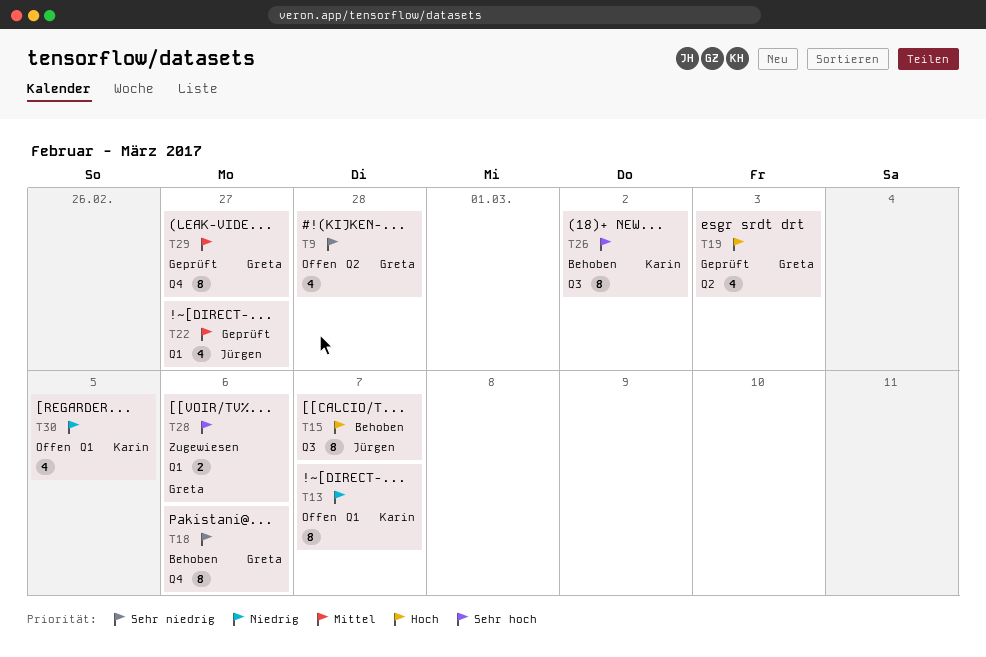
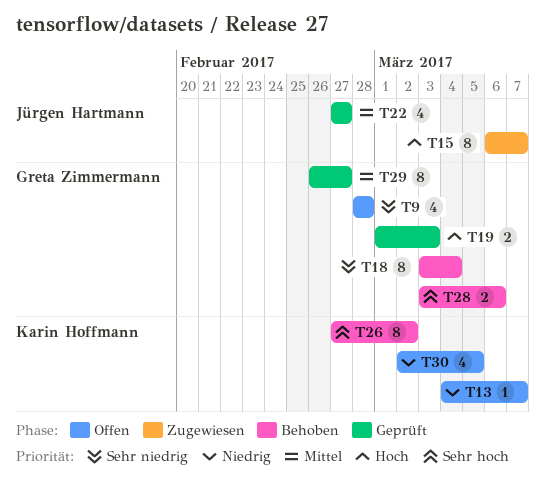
T13, estimate: 8 -> 1
T15, status: Behoben -> Zugewiesen
T18, due: Mar 6 -> Mar 4
T19, estimate: 4 -> 2
T28, status: Zugewiesen -> Behoben

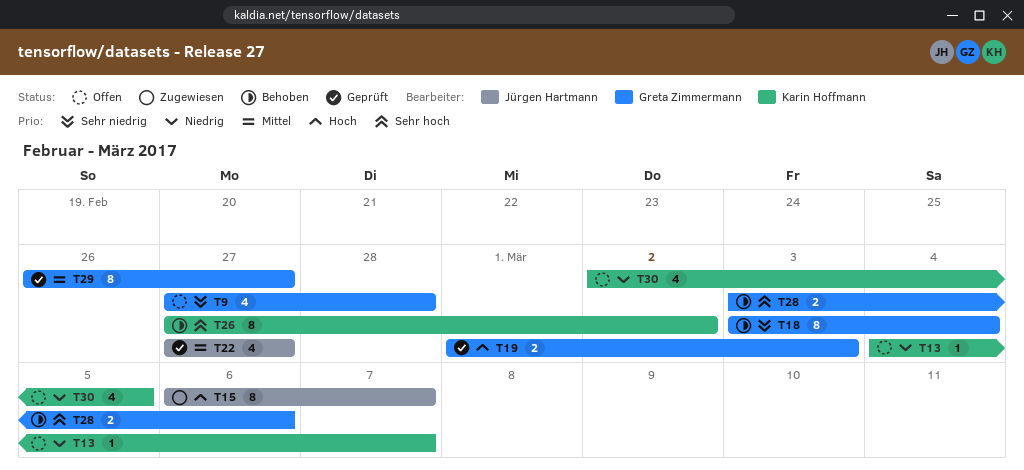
T9, start: Feb 28 -> Feb 27

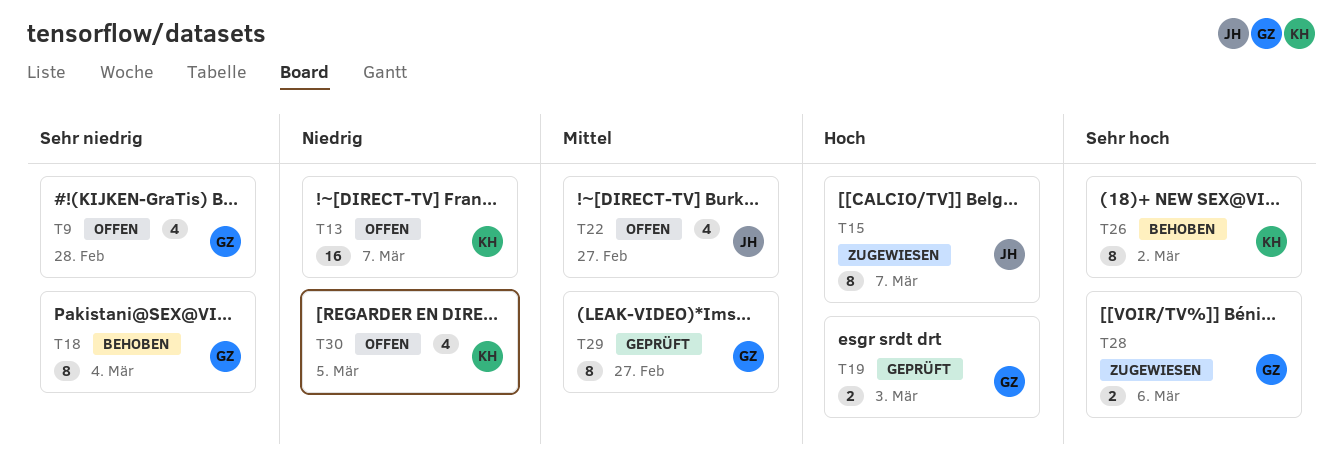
T13, estimate: 1 -> 16
T22, status: Geprüft -> Offen
T28, status: Behoben -> Zugewiesen

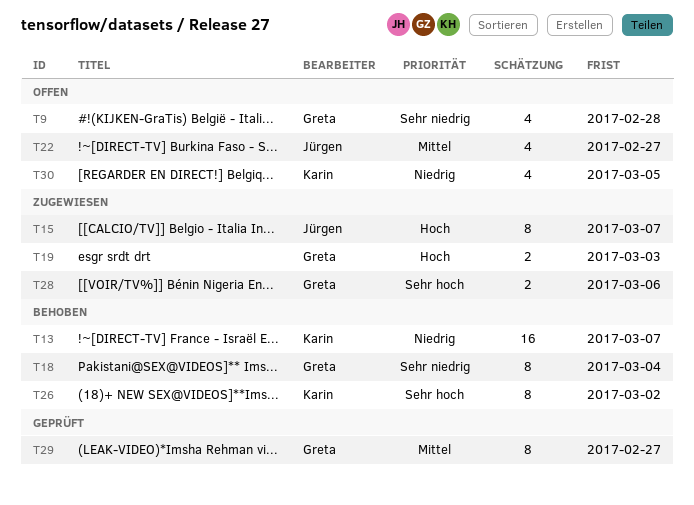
T13, status: Offen -> Behoben
T19, status: Geprüft -> Zugewiesen

